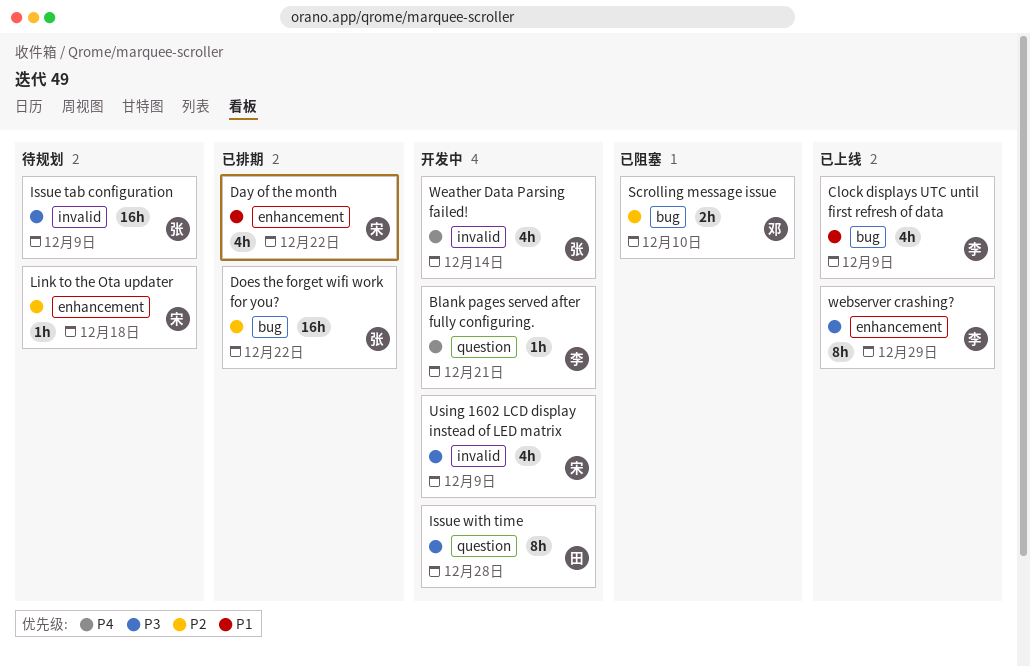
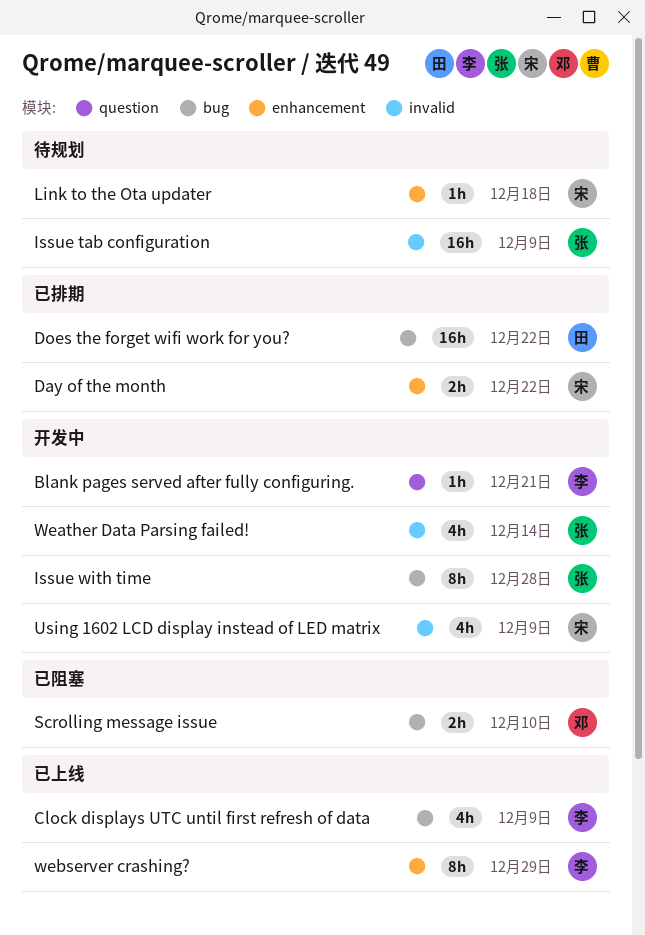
Day of the month, estimate: 4h -> 2h
Does the forget wifi work for you?, owner: 张 -> 田
Issue with time, owner: 田 -> 张
Issue with time, label: question -> bug

